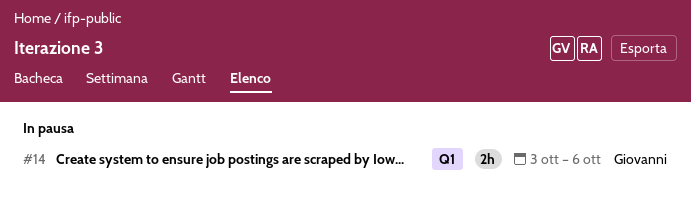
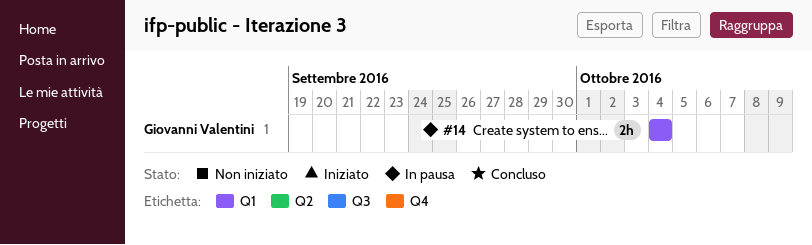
#14, start: Oct 3 -> Oct 4
#14, due: Oct 6 -> Oct 4

